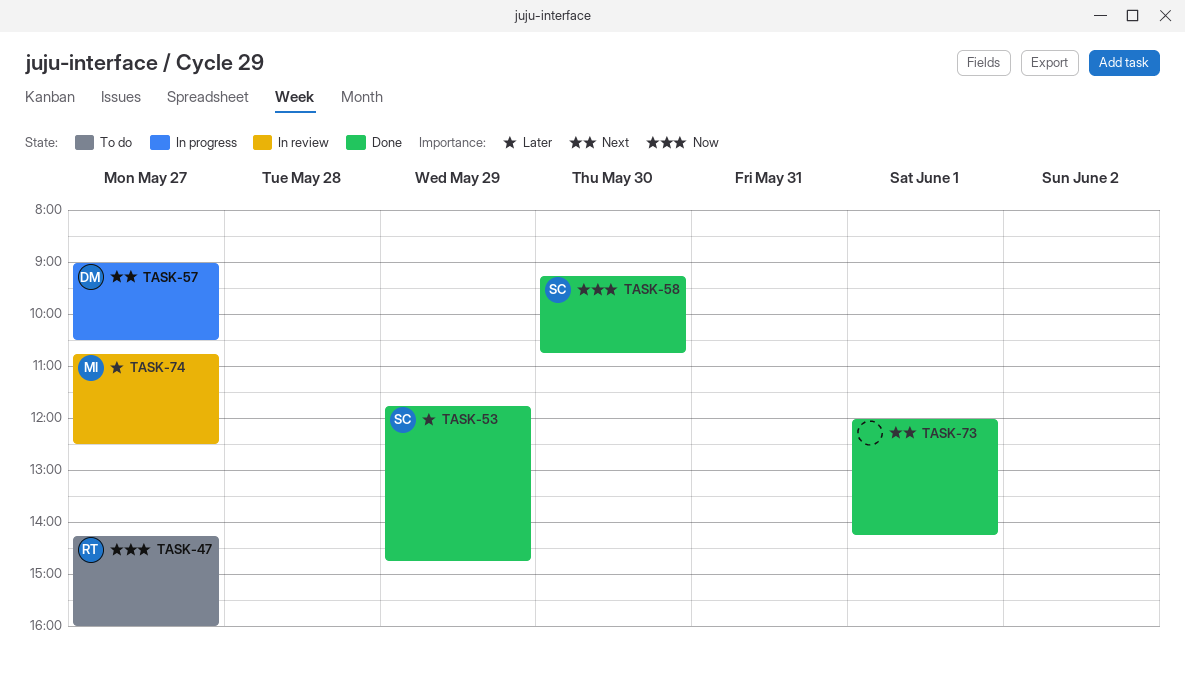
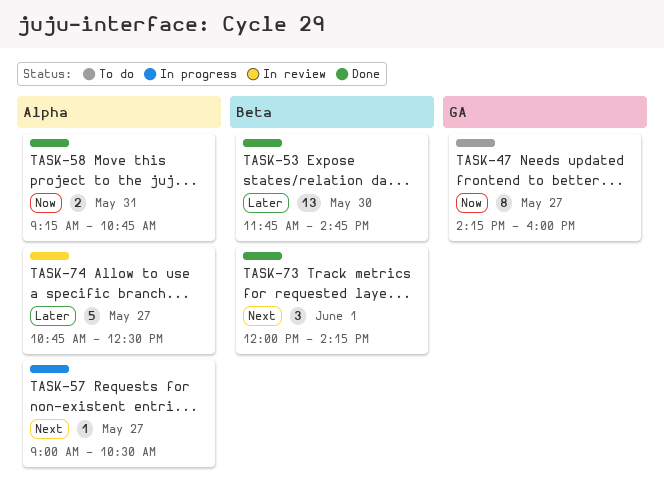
TASK-53, day: May 29 -> May 30
TASK-58, day: May 30 -> May 31

